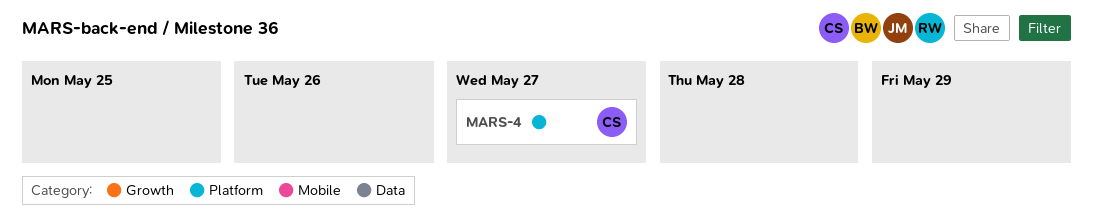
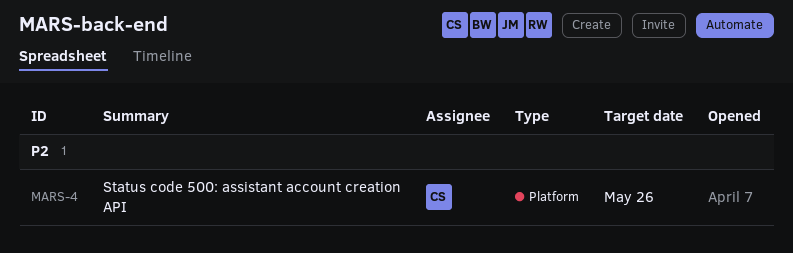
MARS-4, due: May 27 -> May 26

